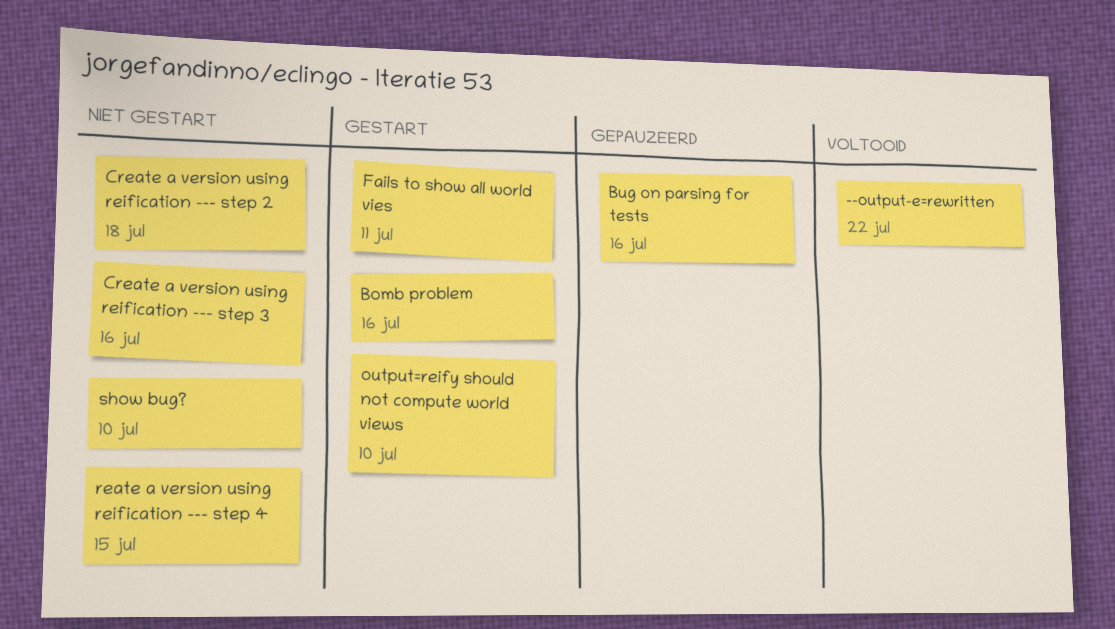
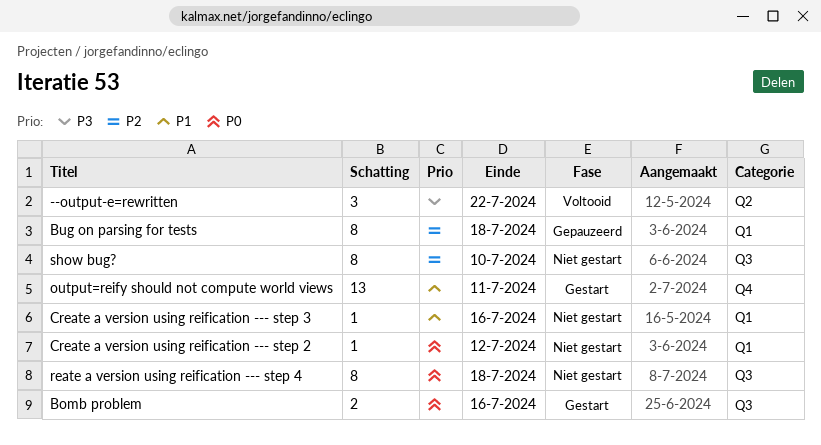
Bug on parsing for tests, due: Jul 16 -> Jul 18
Create a version using reification --- step 2, due: Jul 18 -> Jul 12
Fails to show all world vies: present -> none
output=reify should not compute world views, due: Jul 10 -> Jul 11
reate a version using reification --- step 4, due: Jul 15 -> Jul 18

